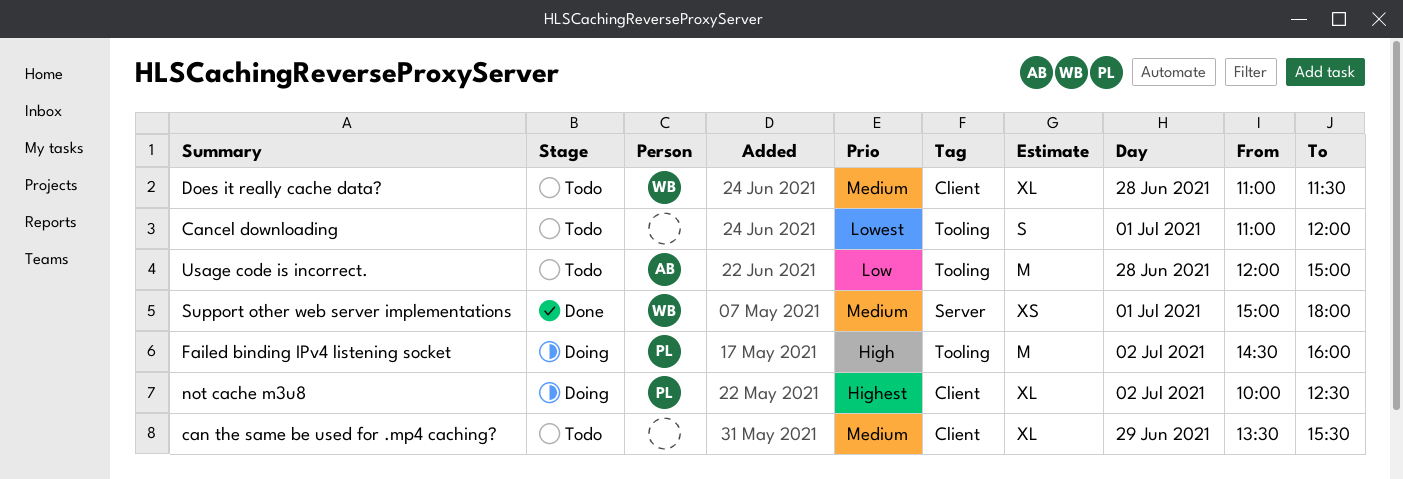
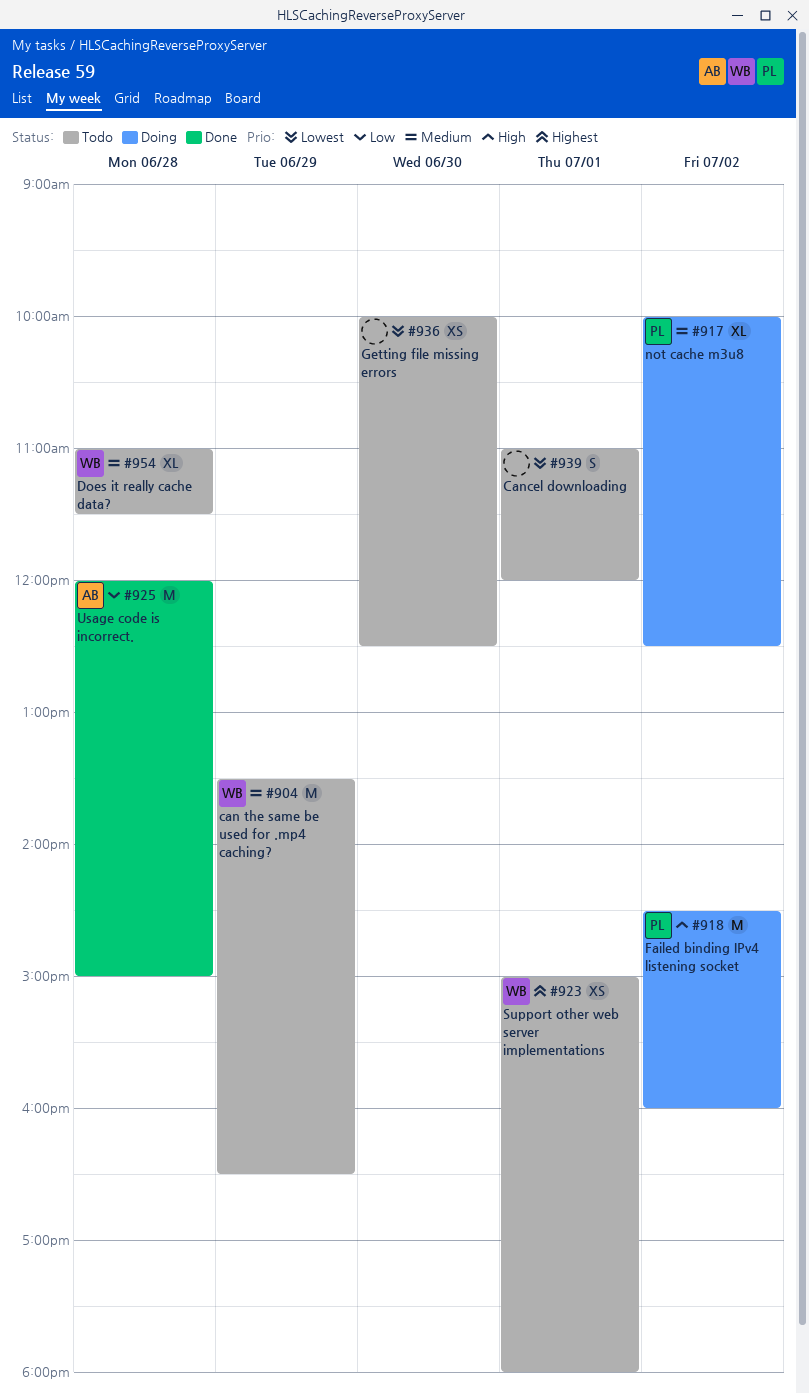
can the same be used for .mp4 caching?, owner: none -> WB
can the same be used for .mp4 caching?, estimate: XL -> M
can the same be used for .mp4 caching?, ends: 15:30 -> 16:30
Getting file missing errors: none -> present
not cache m3u8, priority: Highest -> Medium
Support other web server implementations, status: Done -> Todo
Support other web server implementations, priority: Medium -> Highest
Usage code is incorrect., status: Todo -> Done

